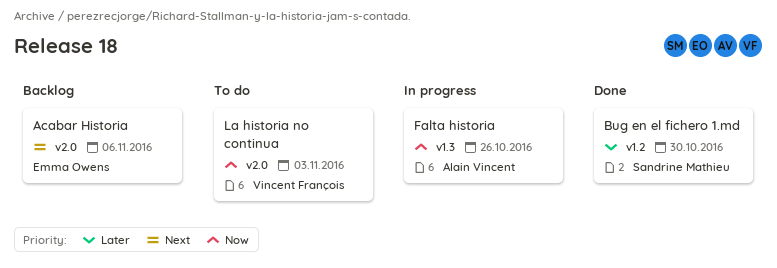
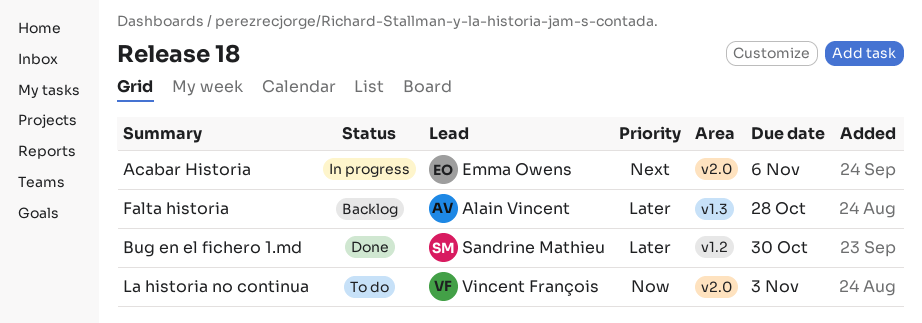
Acabar Historia, status: Backlog -> In progress
Falta historia, status: In progress -> Backlog
Falta historia, priority: Now -> Later
Falta historia, due: Oct 26 -> Oct 28

